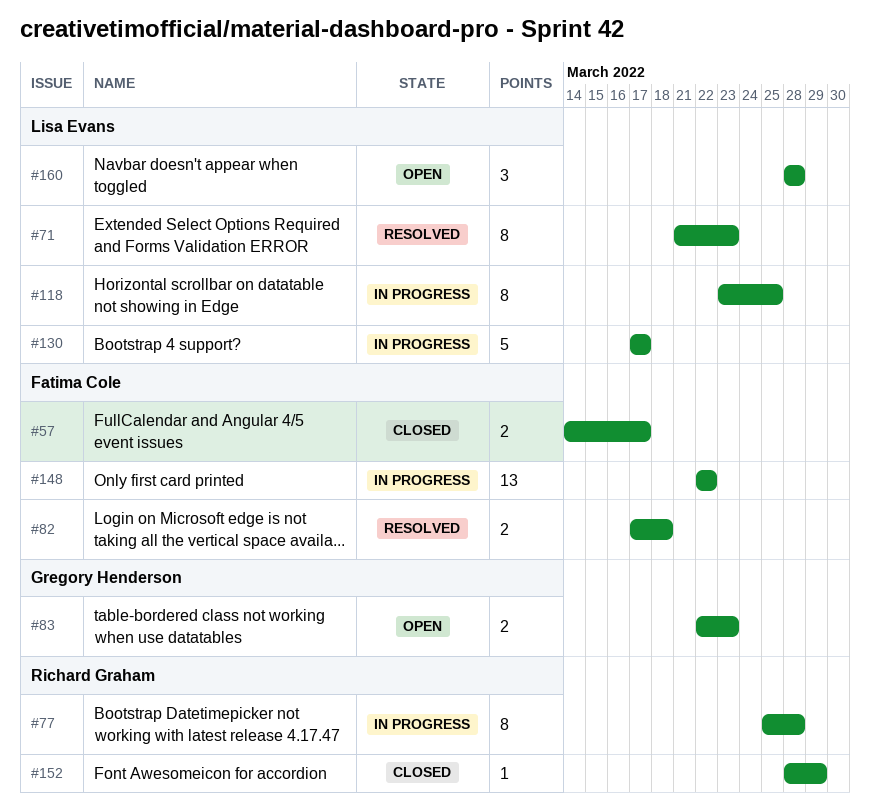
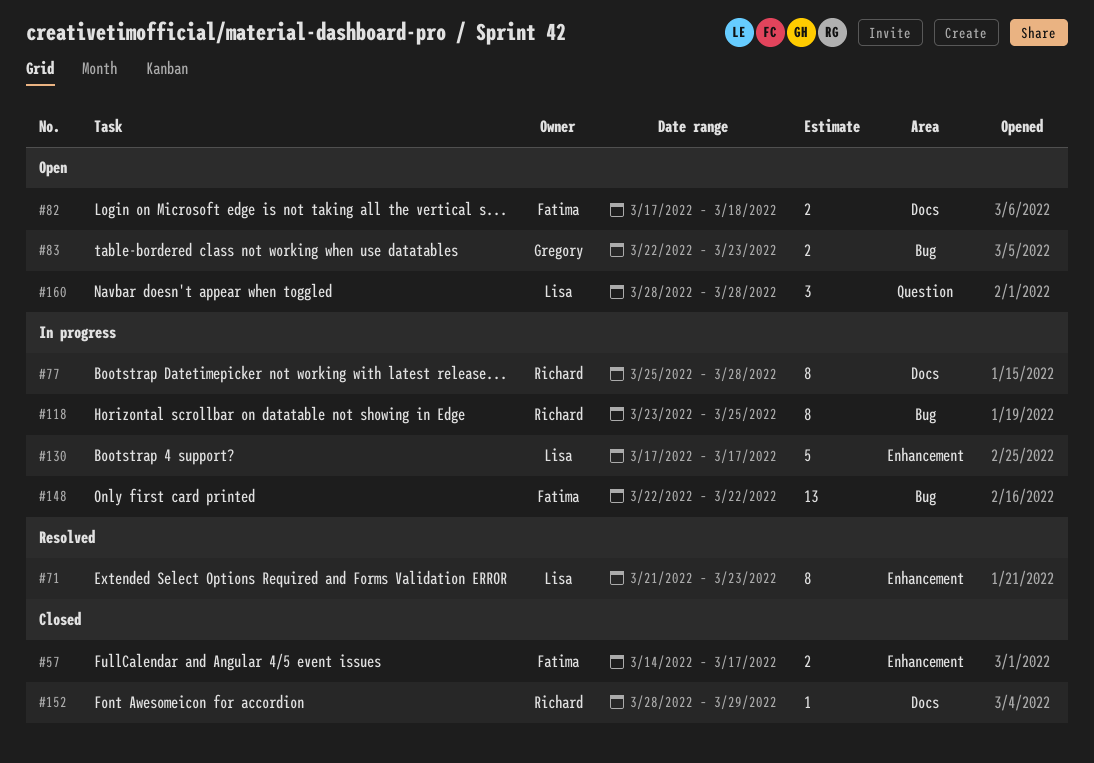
#82, status: Resolved -> Open
#118, owner: Lisa Evans -> Richard Graham

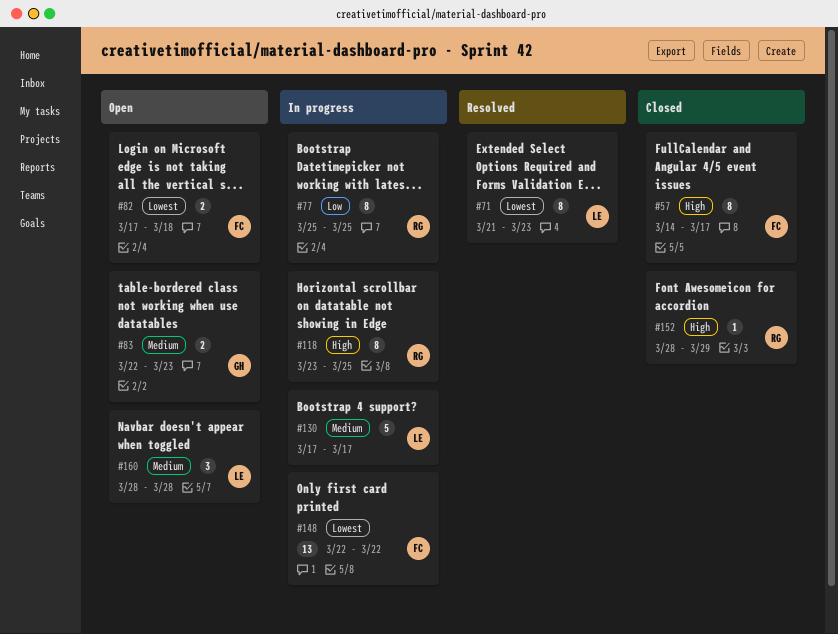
#57, estimate: 2 -> 8
#77, due: Mar 28 -> Mar 25

